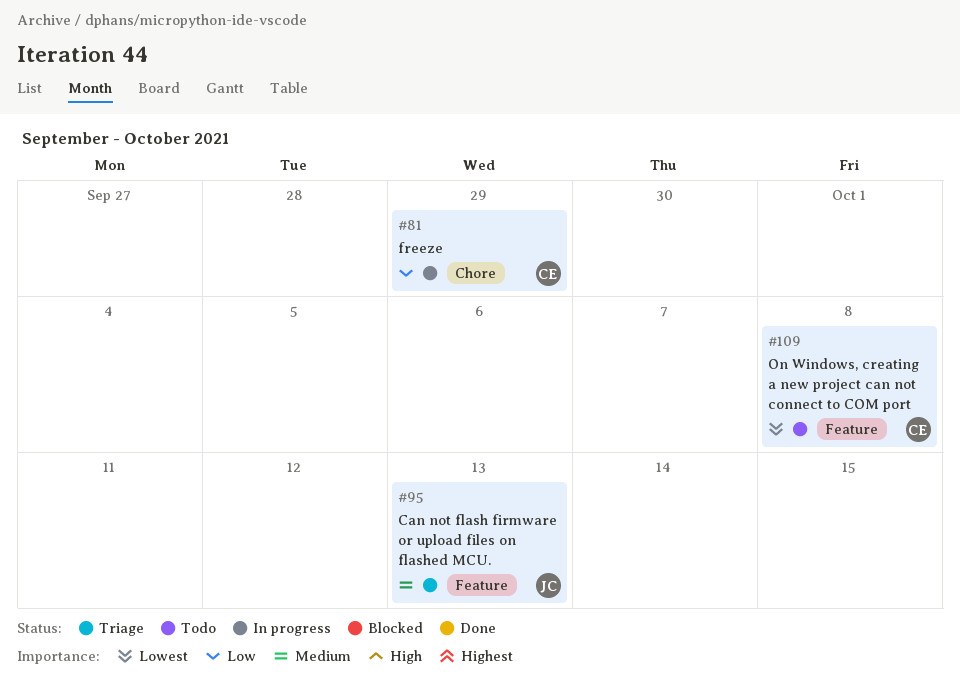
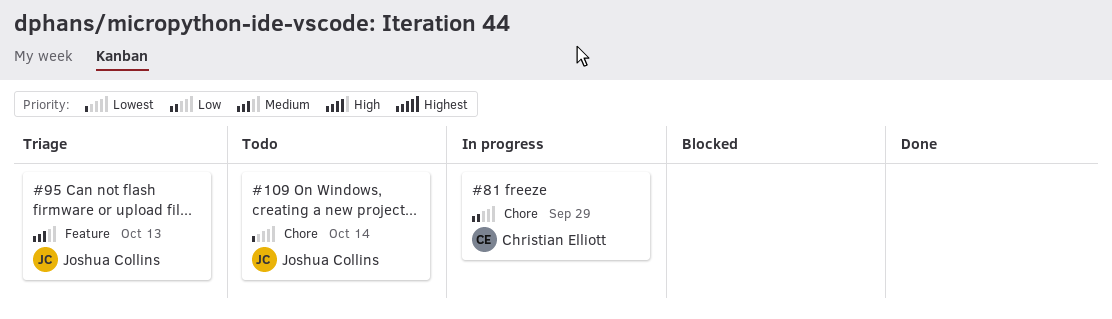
#109, owner: Christian Elliott -> Joshua Collins
#109, label: Feature -> Chore
#109, due: Oct 8 -> Oct 14

